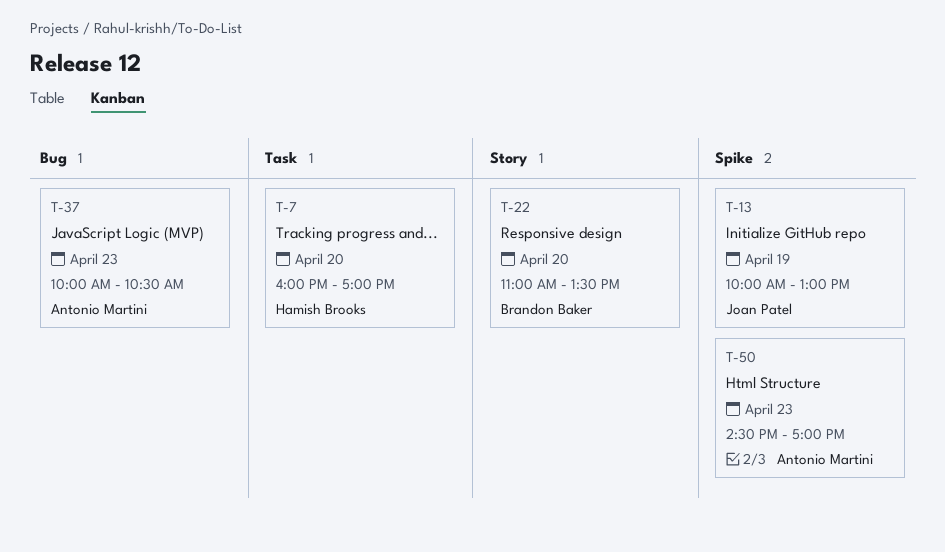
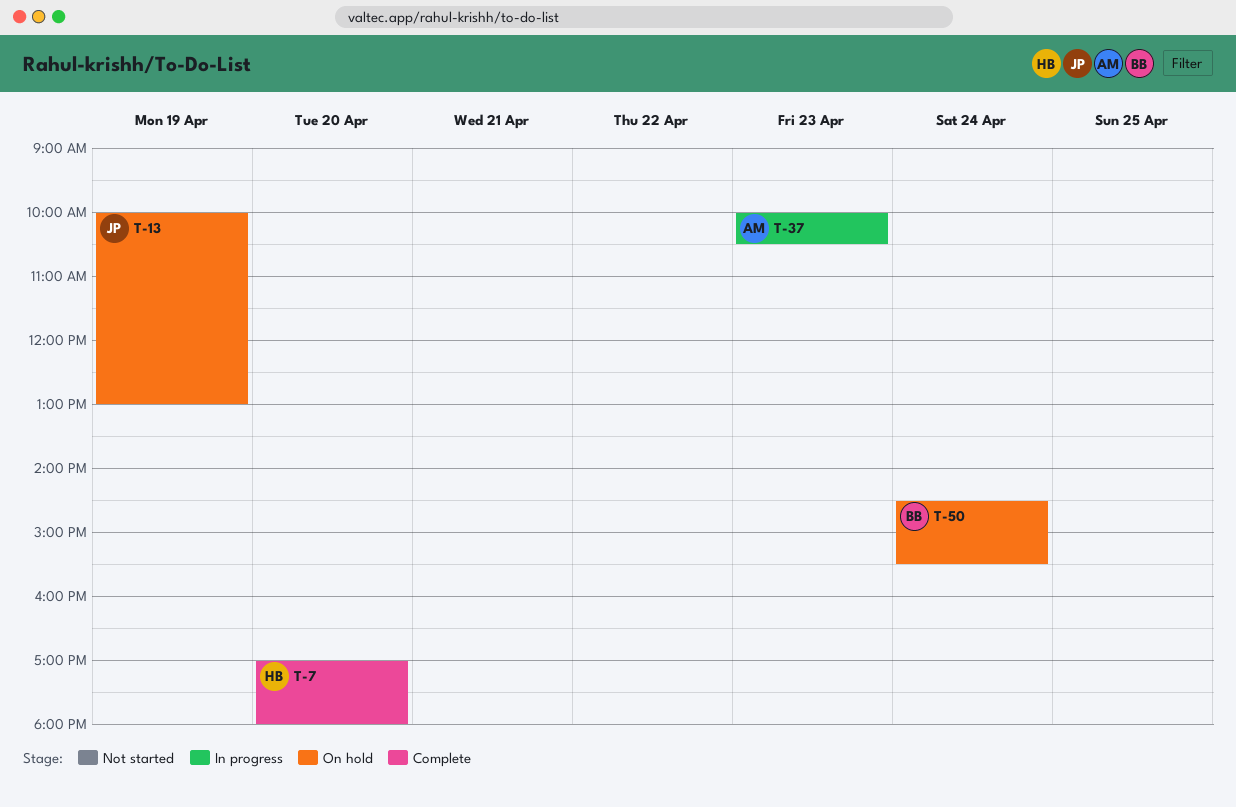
T-7, begins: 16:00 -> 17:00
T-7, ends: 17:00 -> 18:00
T-22: present -> none
T-50, owner: Antonio Martini -> Brandon Baker
T-50, day: Apr 23 -> Apr 24
T-50, ends: 17:00 -> 15:30

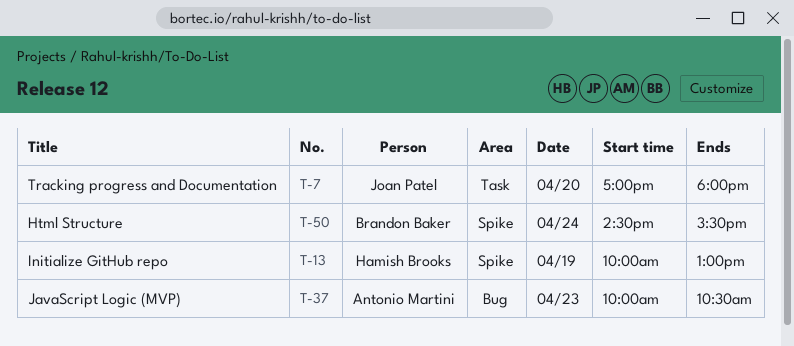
T-7, owner: Hamish Brooks -> Joan Patel
T-13, owner: Joan Patel -> Hamish Brooks

